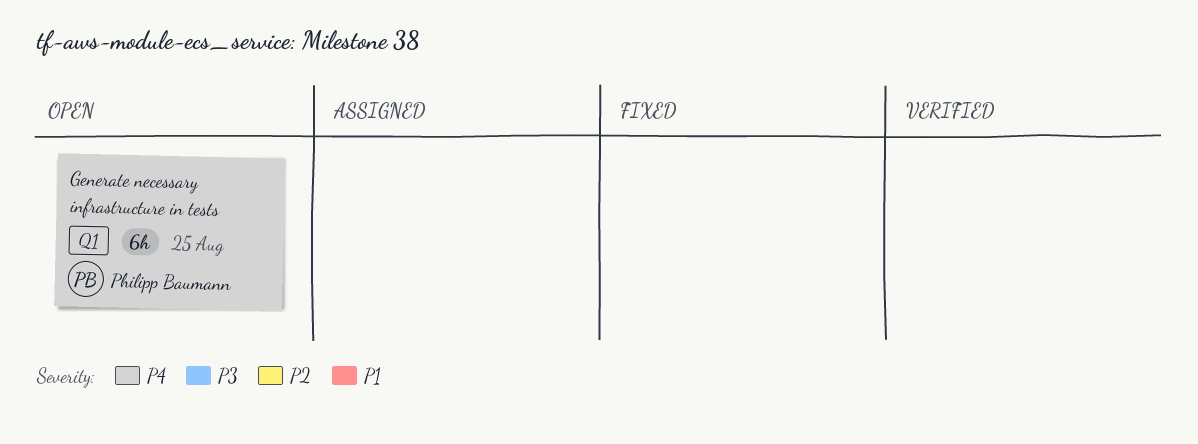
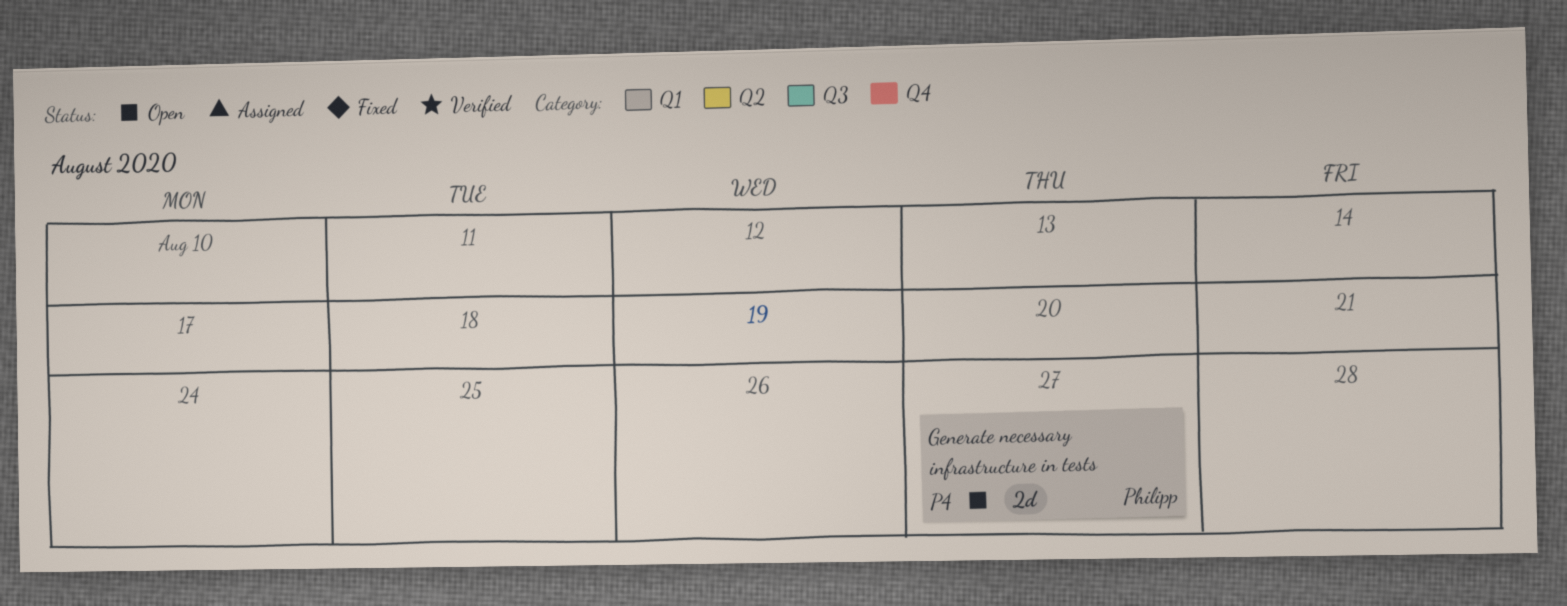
Generate necessary infrastructure in tests, estimate: 6h -> 2d
Generate necessary infrastructure in tests, due: Aug 25 -> Aug 27

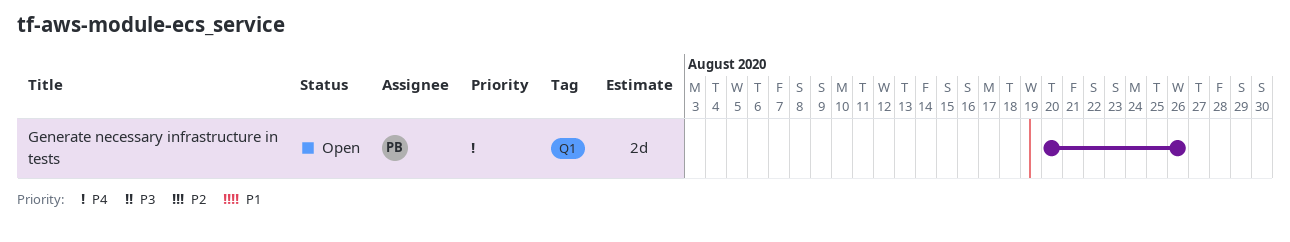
Generate necessary infrastructure in tests, due: Aug 27 -> Aug 26

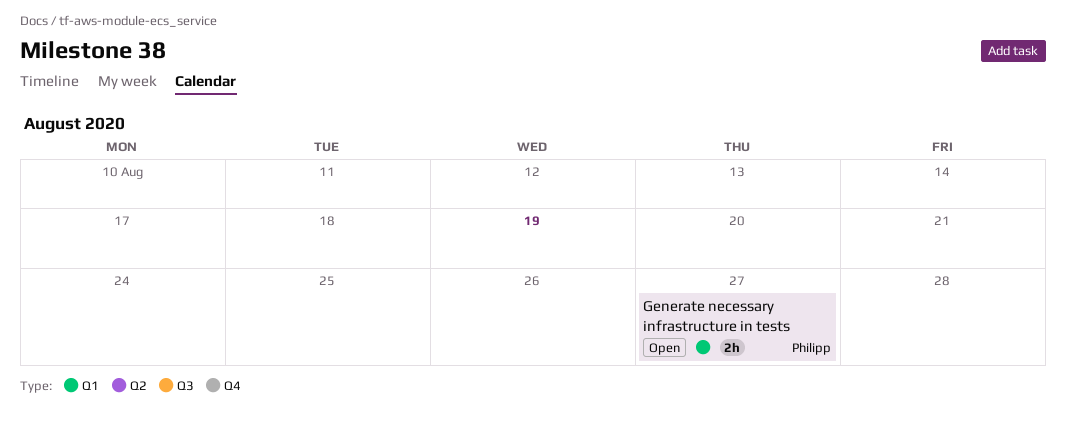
Generate necessary infrastructure in tests, estimate: 2d -> 2h
Generate necessary infrastructure in tests, due: Aug 26 -> Aug 27

